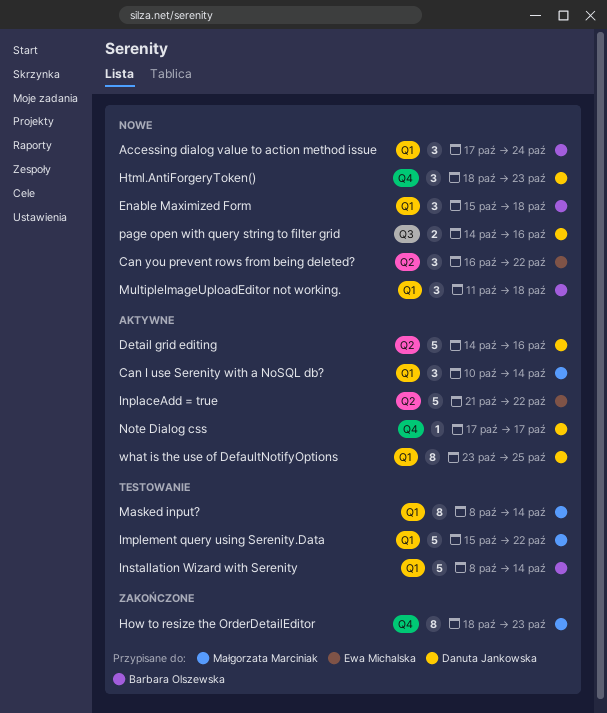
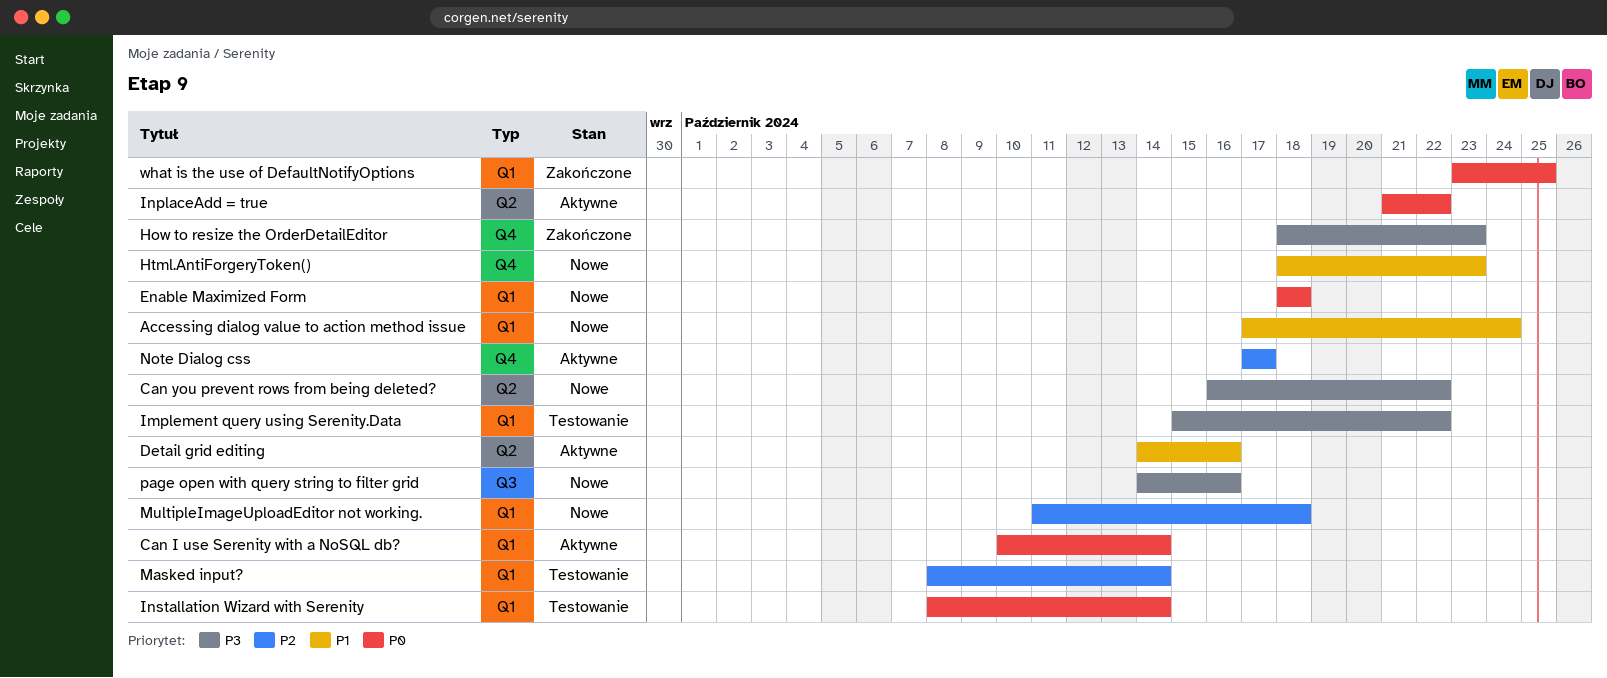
Enable Maximized Form, start: Oct 15 -> Oct 18
what is the use of DefaultNotifyOptions, status: Aktywne -> Zakończone

